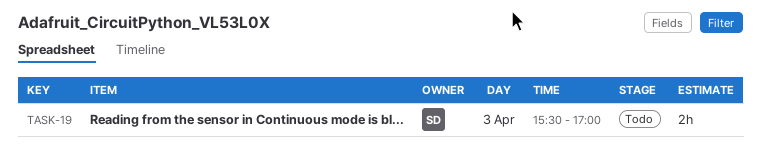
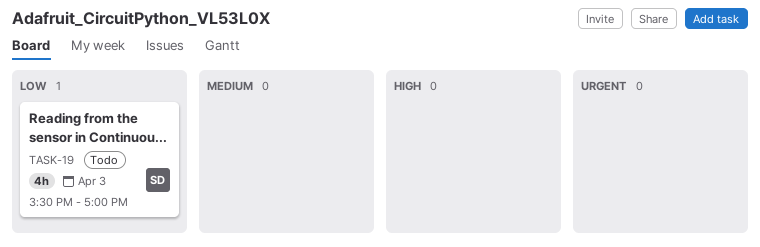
TASK-19, estimate: 2h -> 4h

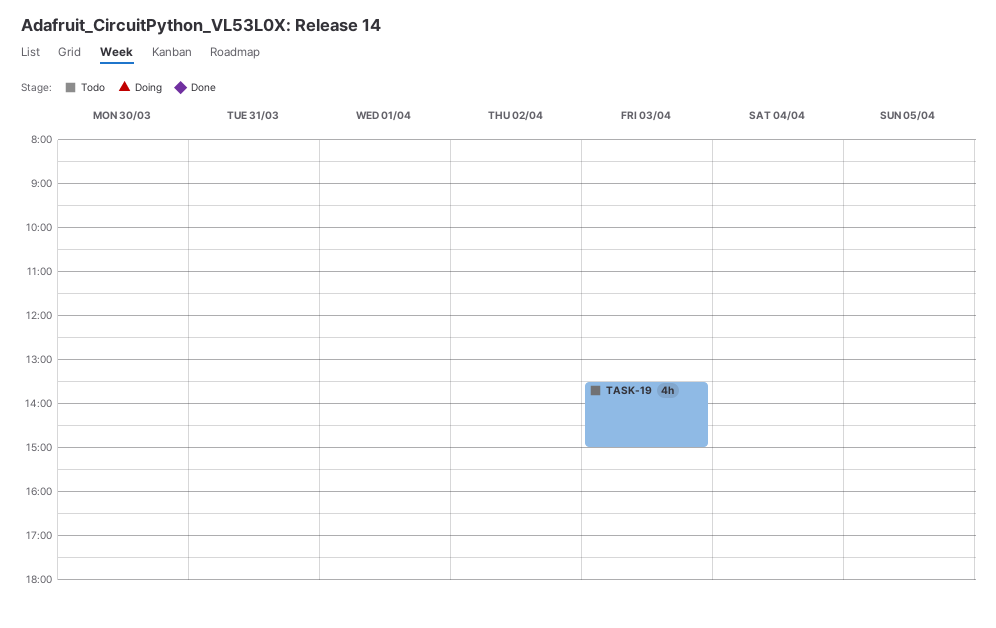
TASK-19, begins: 15:30 -> 13:30
TASK-19, ends: 17:00 -> 15:00

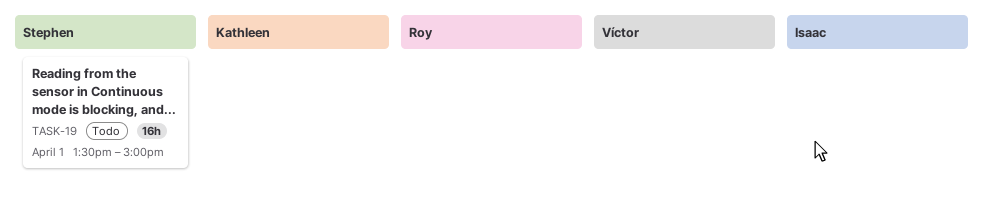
TASK-19, estimate: 4h -> 16h
TASK-19, day: Apr 3 -> Apr 1

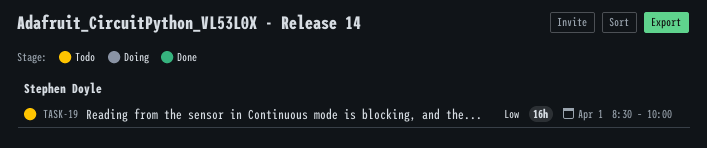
TASK-19, begins: 13:30 -> 08:30
TASK-19, ends: 15:00 -> 10:00

